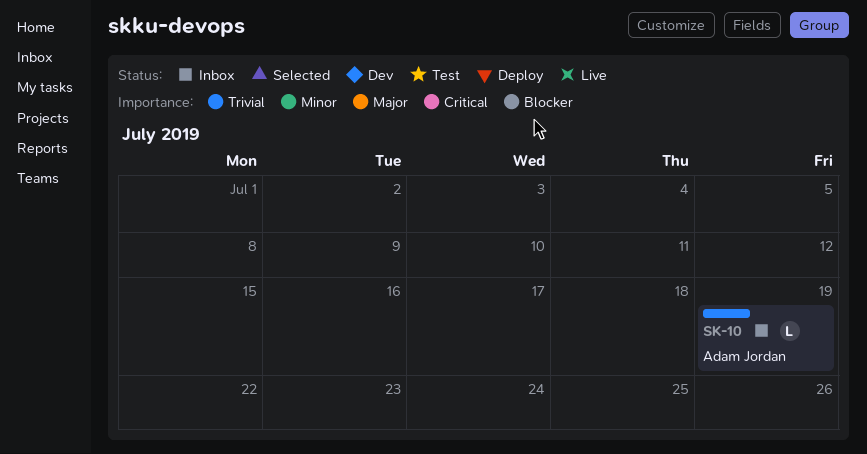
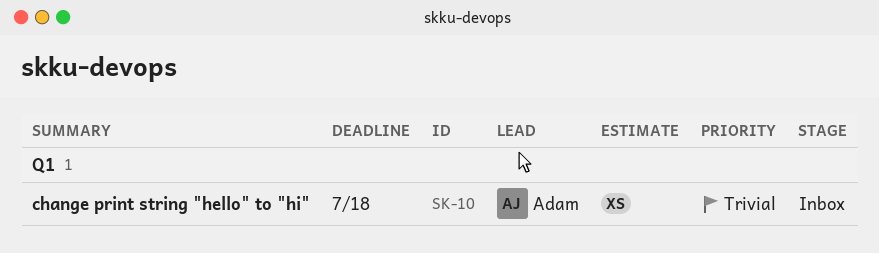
SK-10, estimate: L -> XS
SK-10, due: Jul 19 -> Jul 18

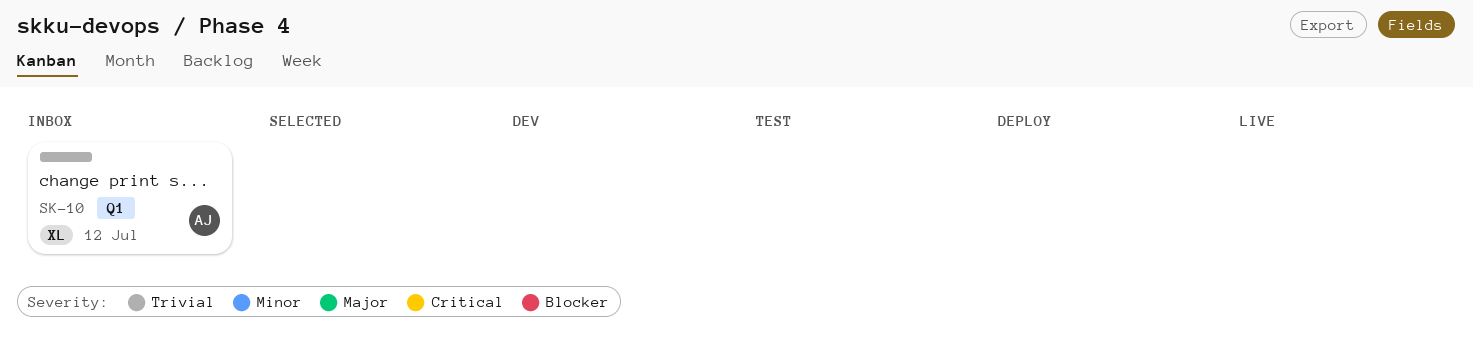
SK-10, estimate: XS -> XL
SK-10, due: Jul 18 -> Jul 12

